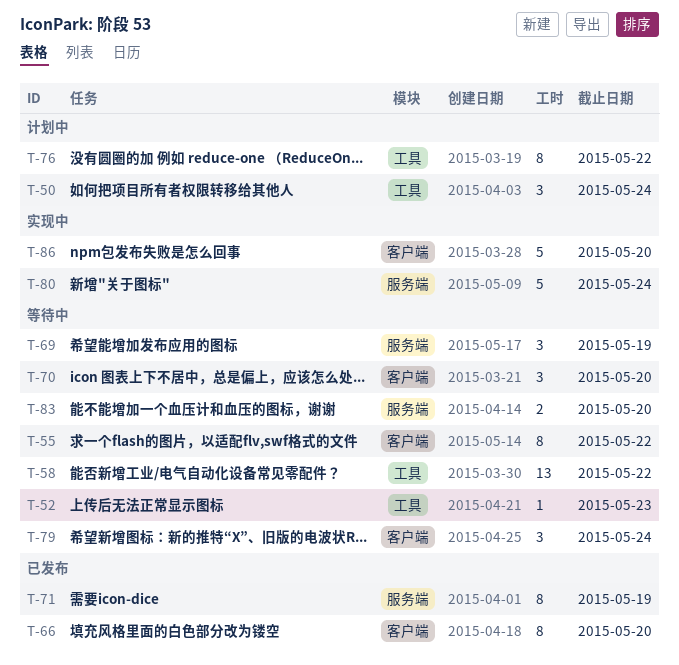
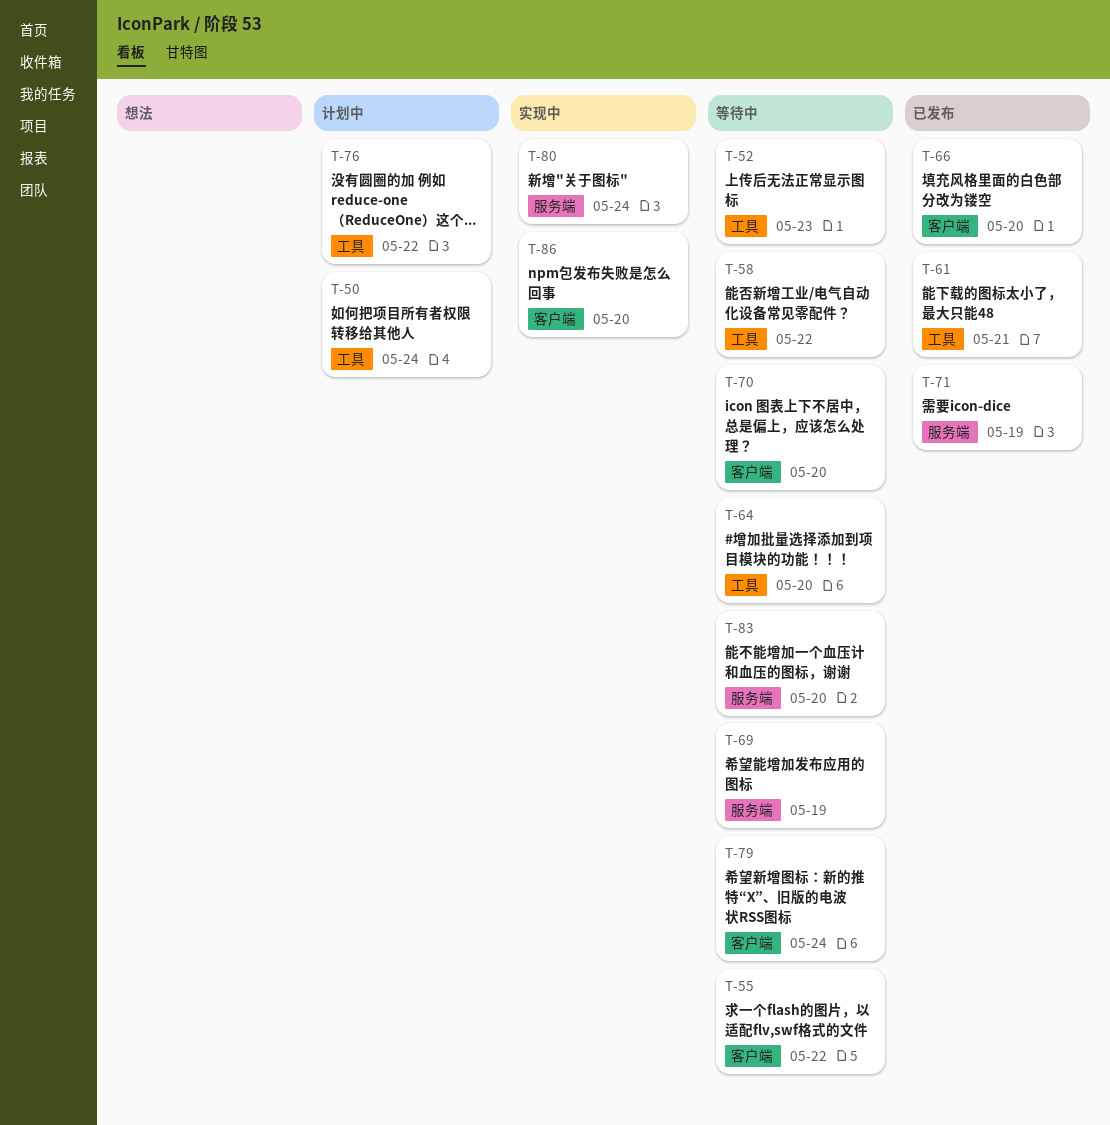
T-61: none -> present
T-64: none -> present

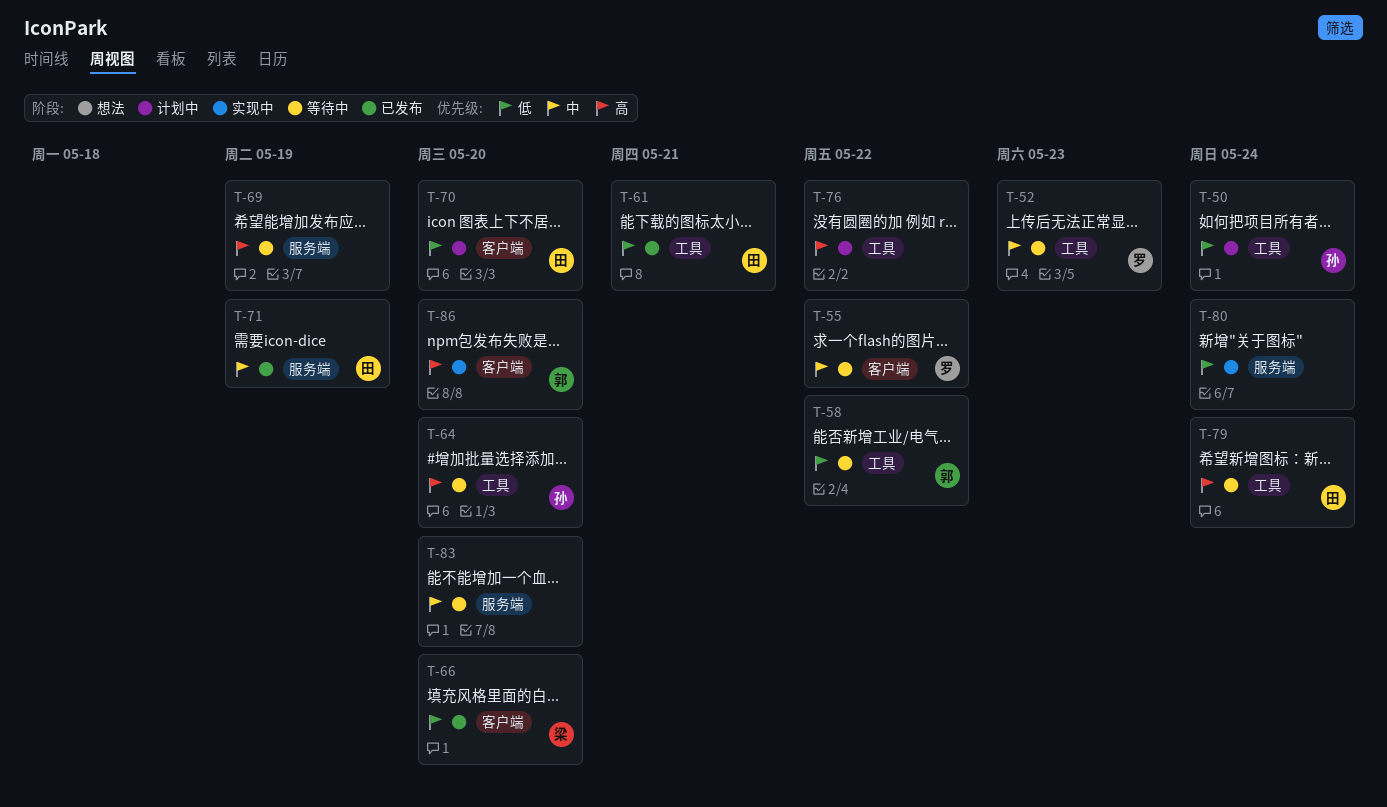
T-70, status: 等待中 -> 计划中
T-79, label: 客户端 -> 工具

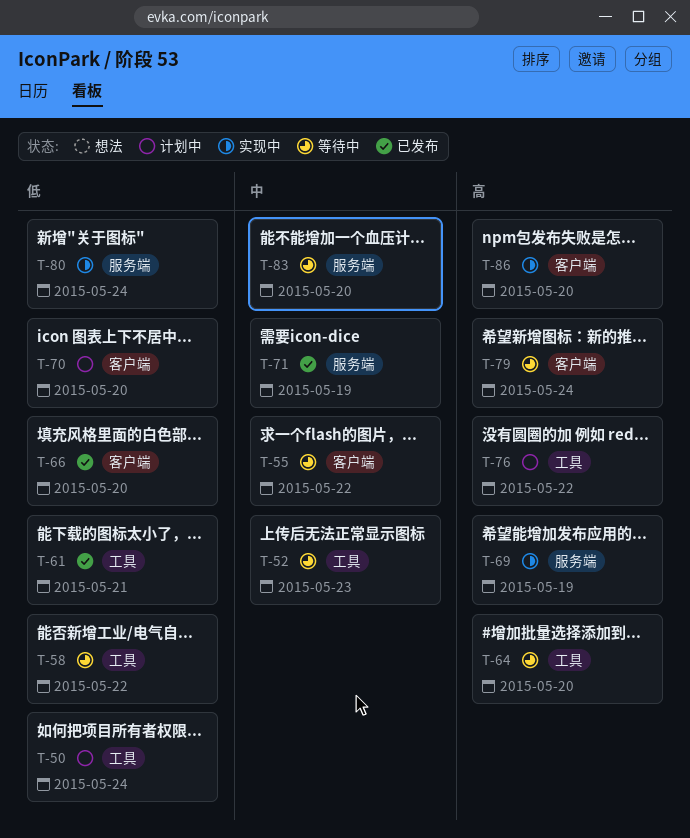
T-69, status: 等待中 -> 实现中
T-79, label: 工具 -> 客户端

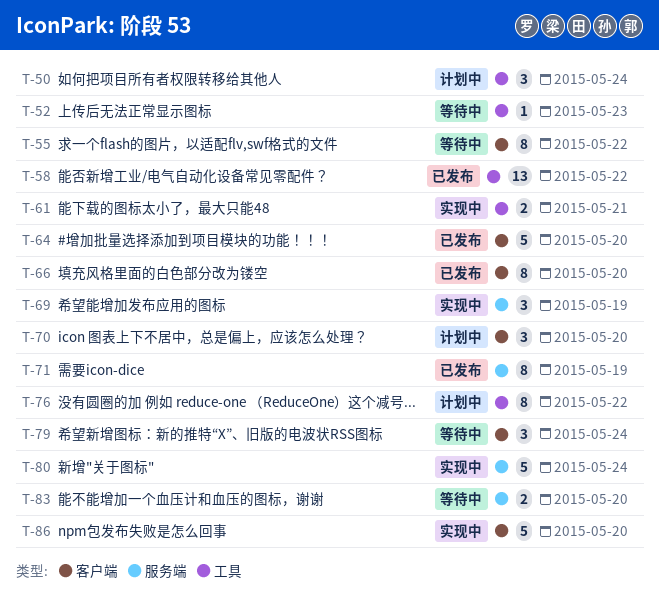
T-58, status: 等待中 -> 已发布
T-61, status: 已发布 -> 实现中
T-64, status: 等待中 -> 已发布
T-64, label: 工具 -> 客户端

